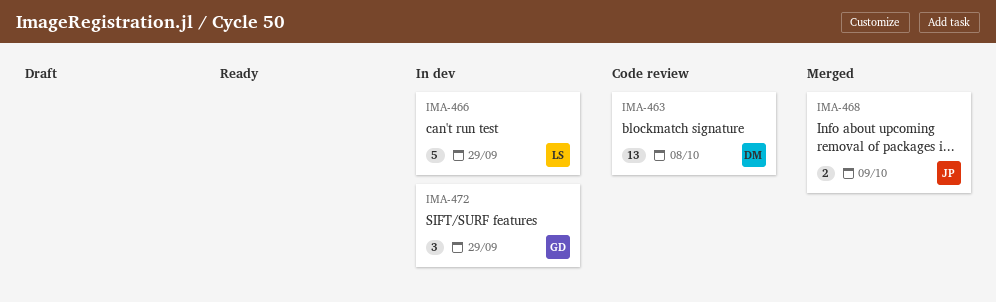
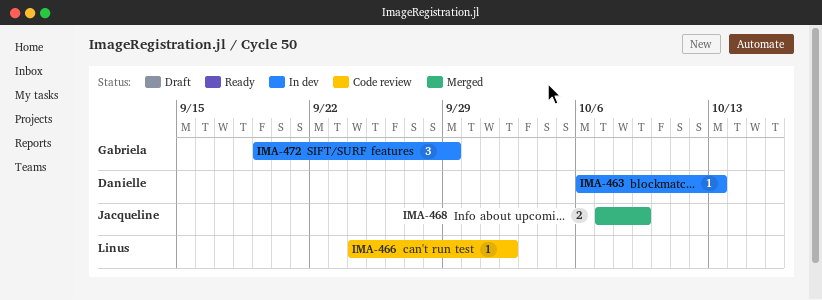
IMA-463, status: Code review -> In dev
IMA-463, estimate: 13 -> 1
IMA-463, due: Oct 8 -> Oct 13
IMA-466, status: In dev -> Code review
IMA-466, estimate: 5 -> 1
IMA-466, due: Sep 29 -> Oct 2

